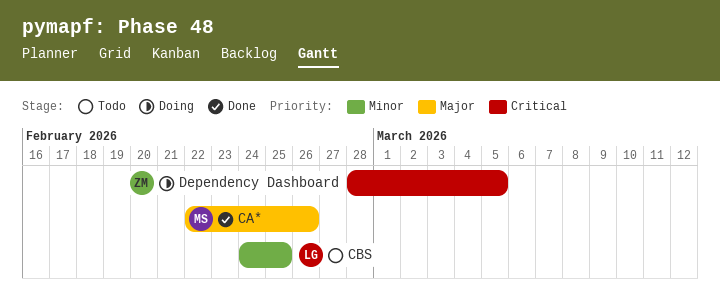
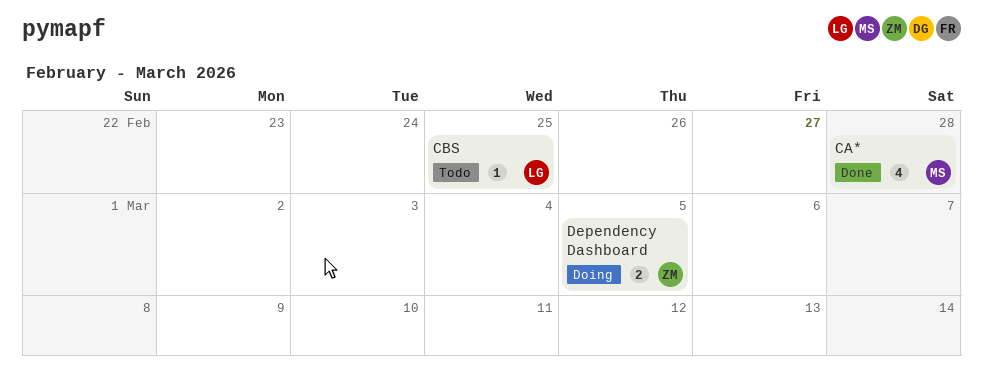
CA*, due: Feb 26 -> Feb 28

